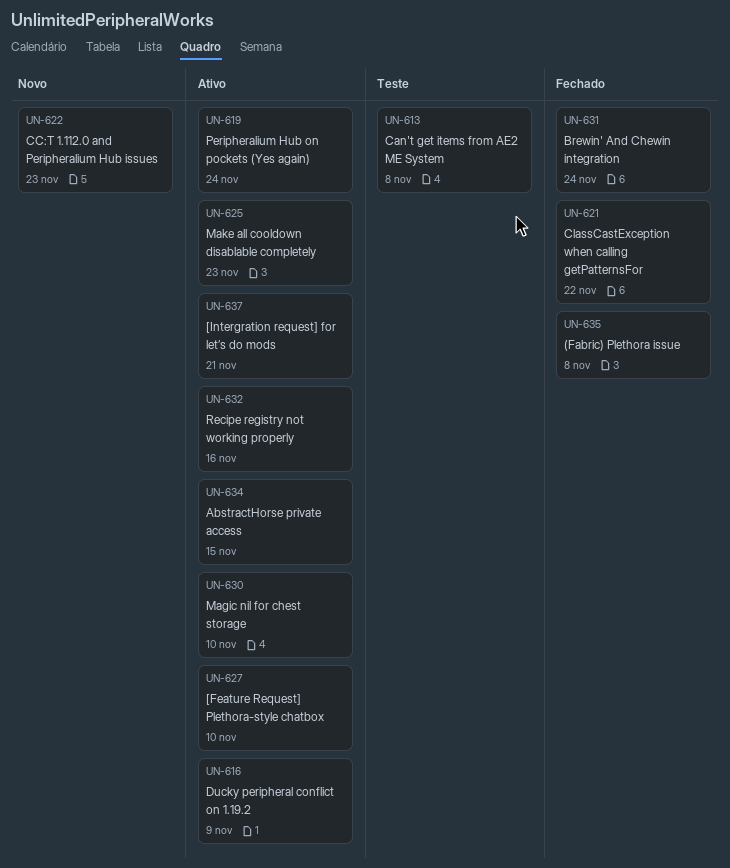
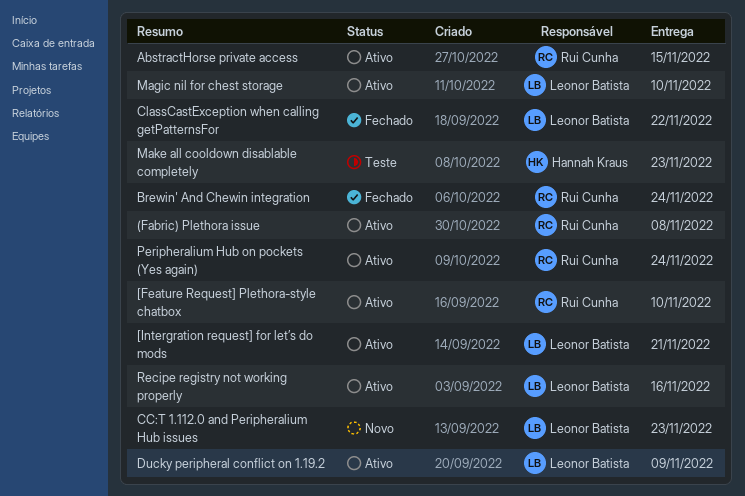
(Fabric) Plethora issue, status: Fechado -> Ativo
Can't get items from AE2 ME System: present -> none
Make all cooldown disablable completely, status: Ativo -> Teste

